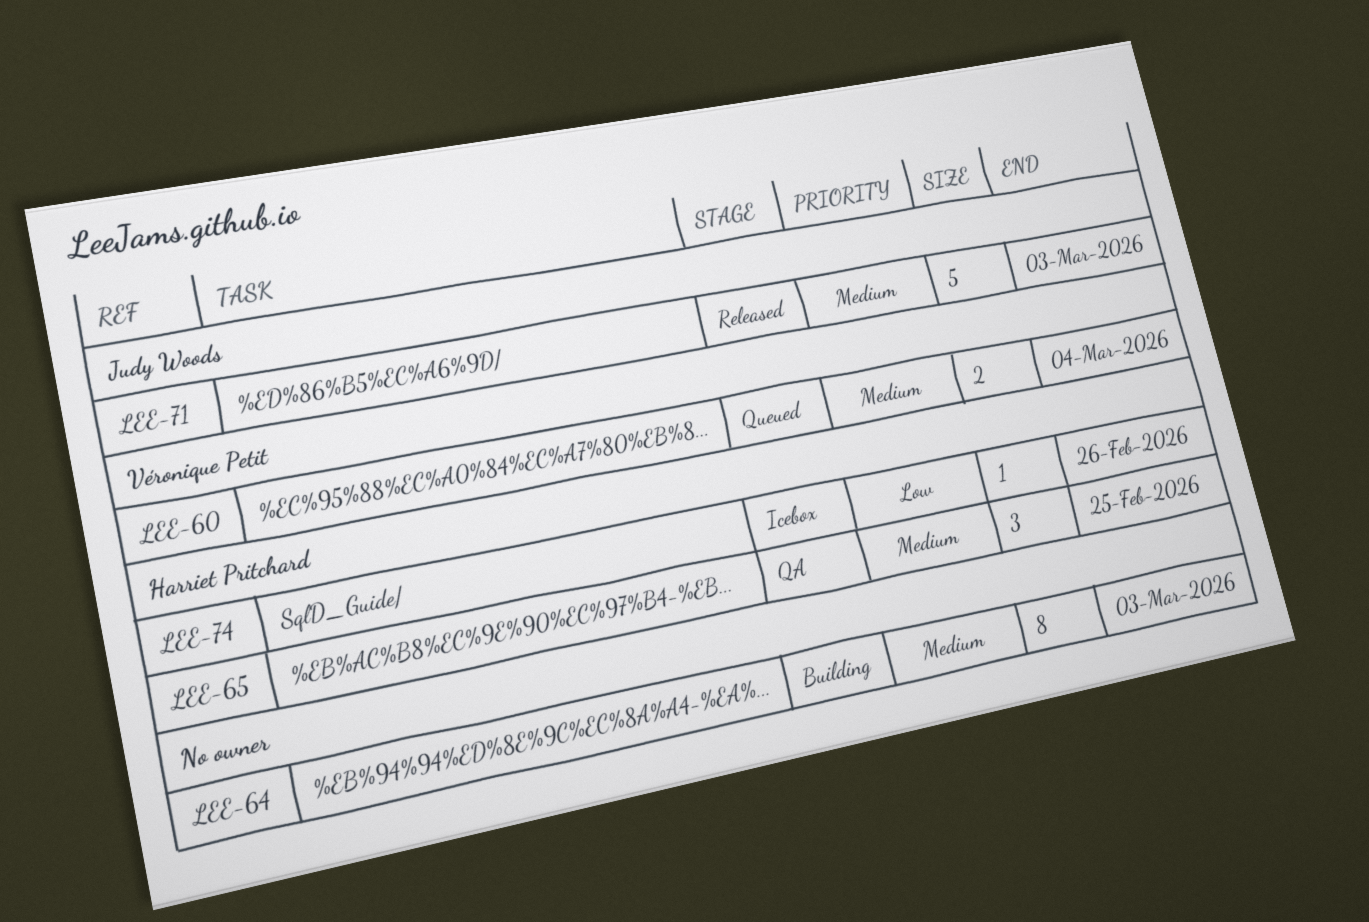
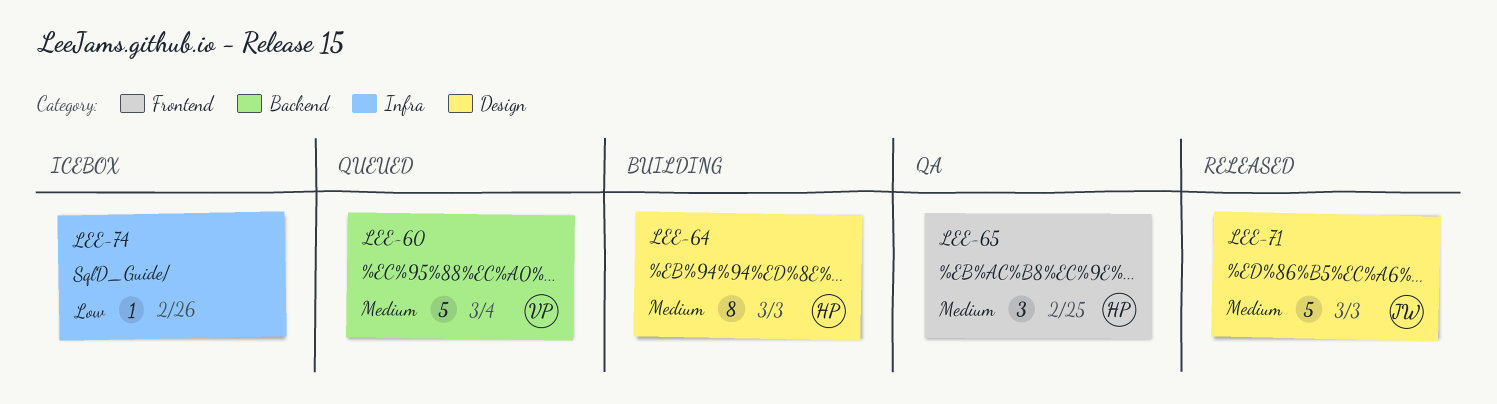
LEE-60, estimate: 2 -> 5
LEE-64, owner: none -> Harriet Pritchard
LEE-74, owner: Harriet Pritchard -> none

